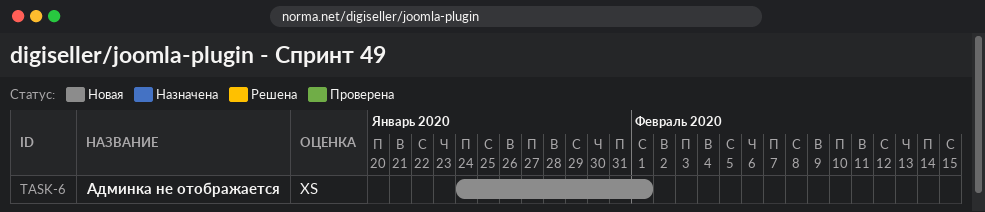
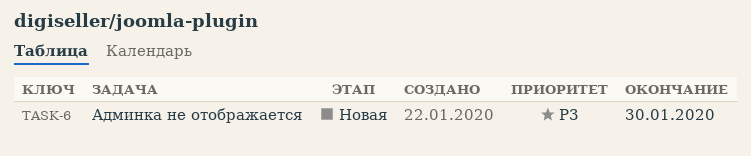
TASK-6, due: Feb 1 -> Jan 30

